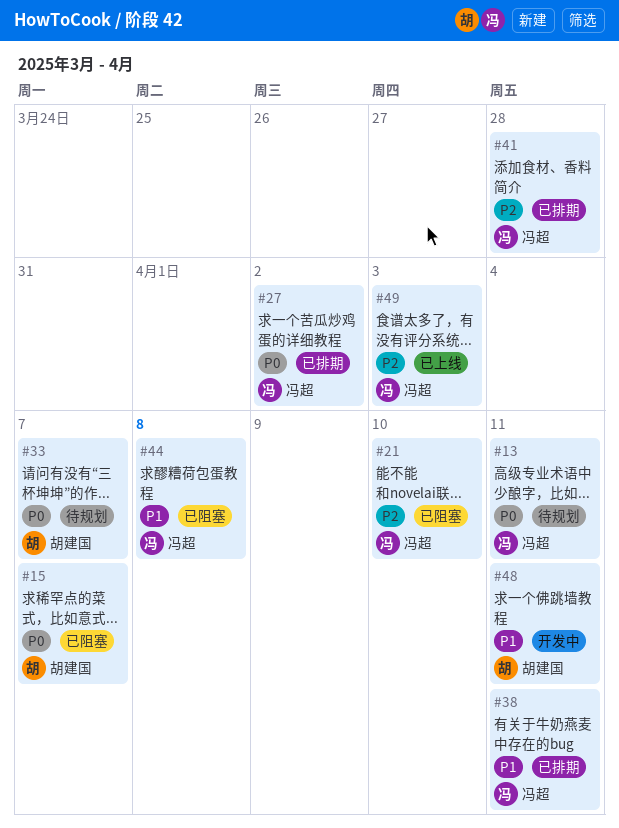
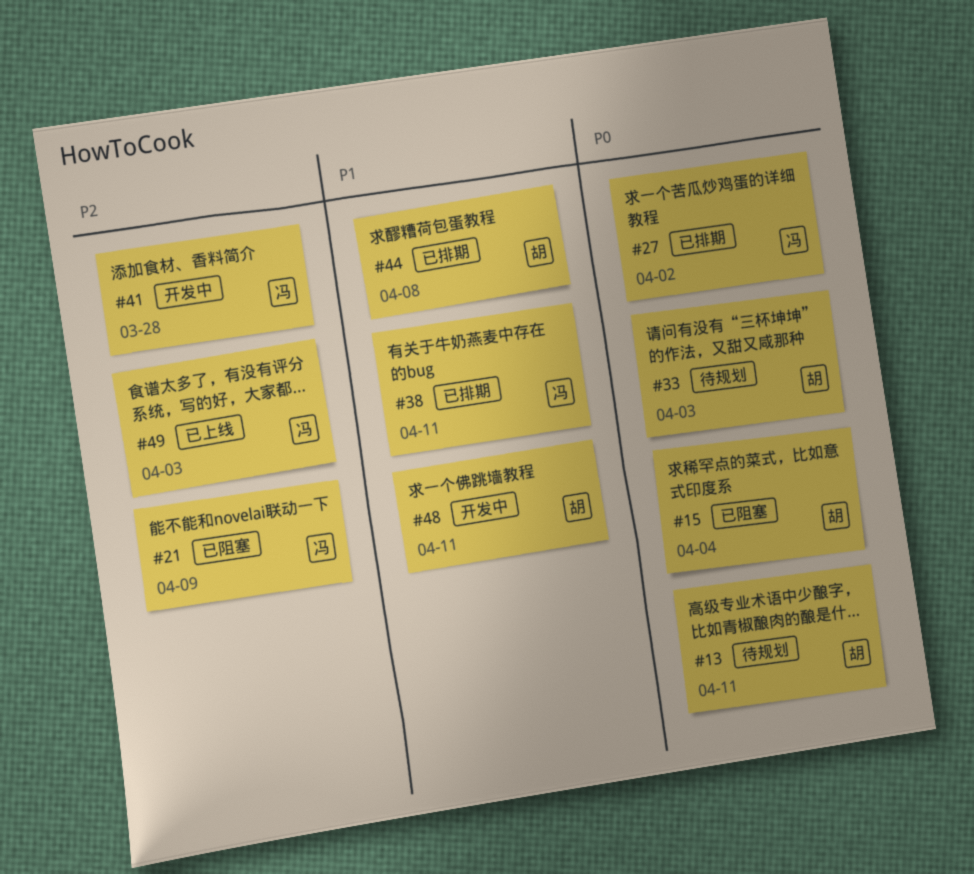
#13, owner: 冯超 -> 胡建国
#15, due: Apr 7 -> Apr 4
#21, due: Apr 10 -> Apr 9
#33, due: Apr 7 -> Apr 3
#41, status: 已排期 -> 开发中
#44, status: 已阻塞 -> 已排期
#44, owner: 冯超 -> 胡建国

